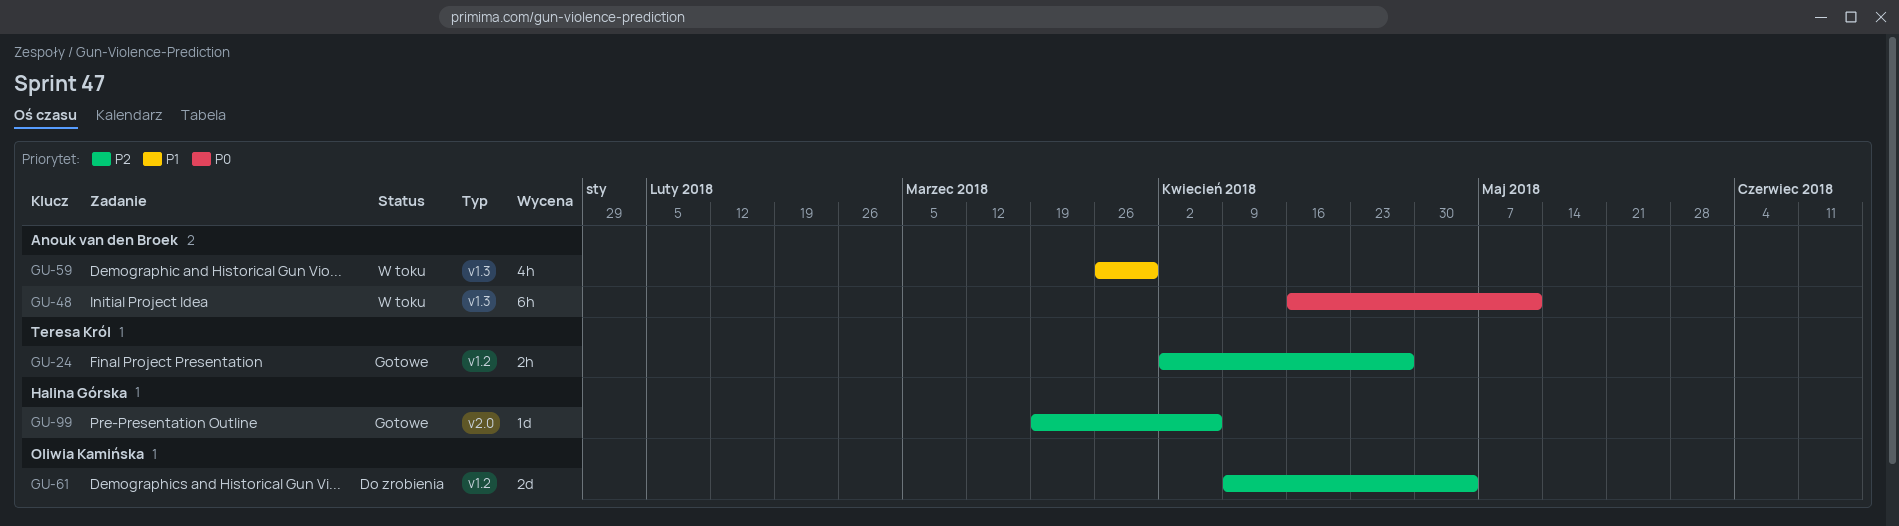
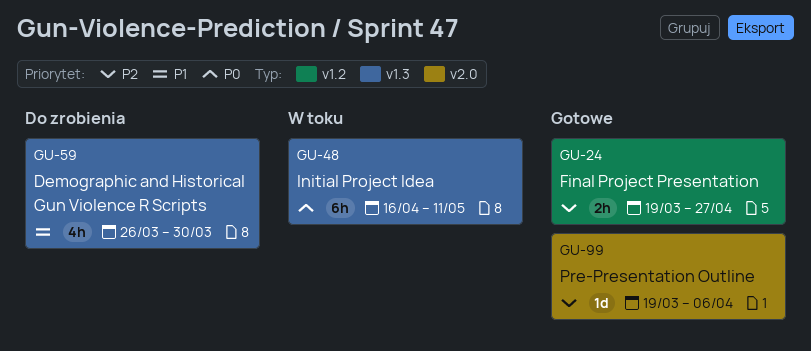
GU-24, start: Apr 2 -> Mar 19
GU-59, status: W toku -> Do zrobienia
GU-61: present -> none

